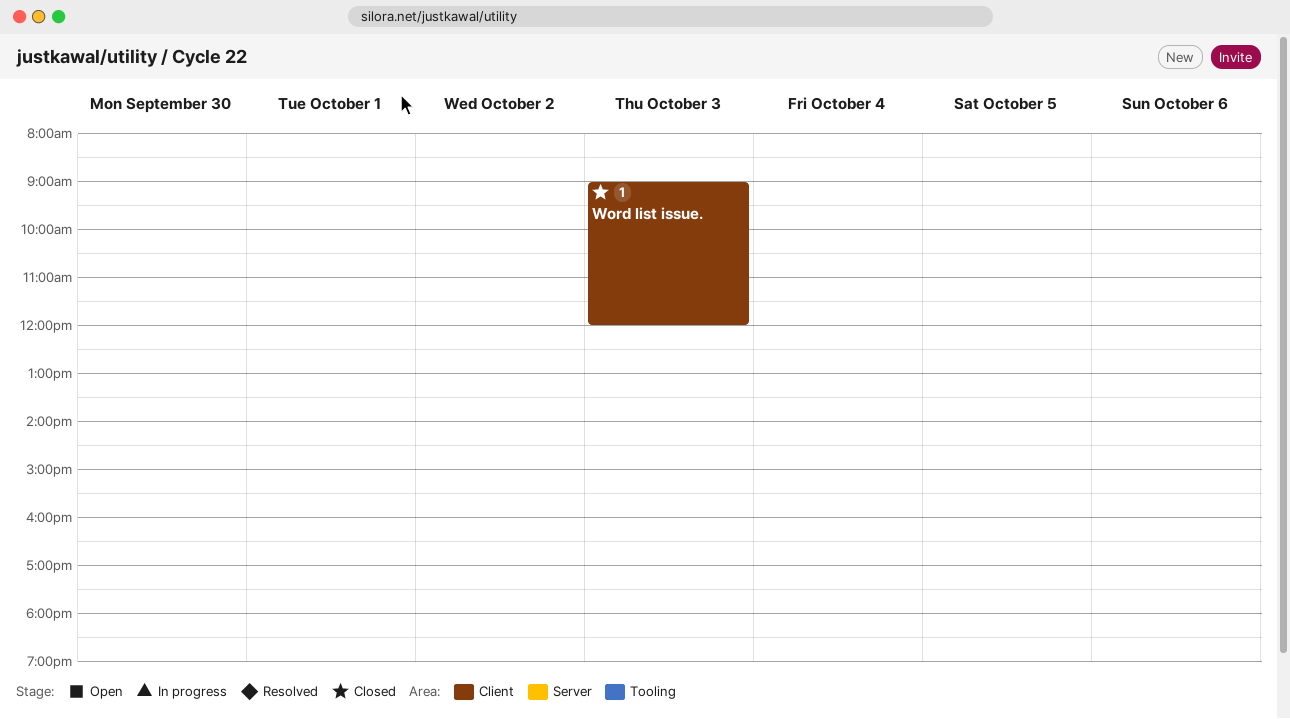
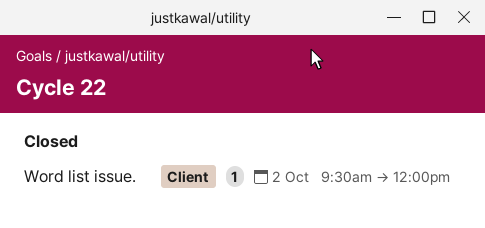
Word list issue., day: Oct 3 -> Oct 2
Word list issue., begins: 09:00 -> 09:30

